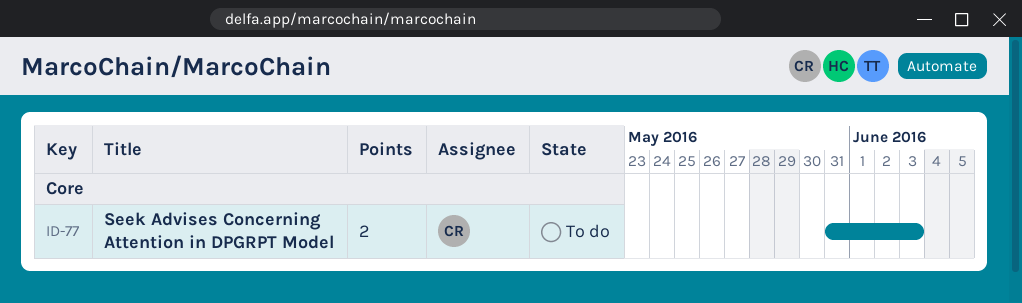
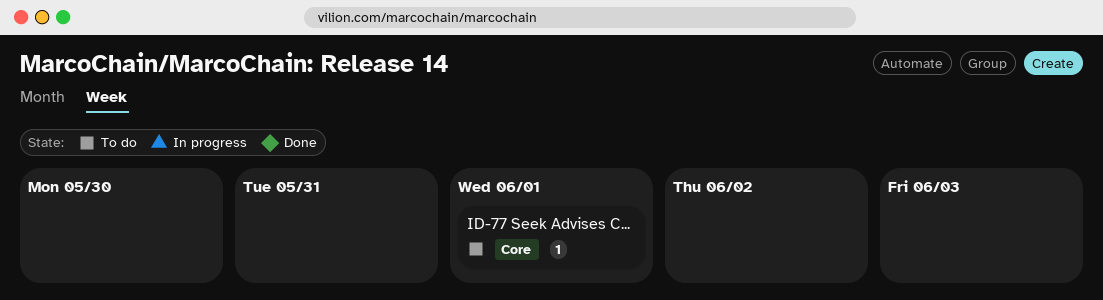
ID-77, estimate: 2 -> 1
ID-77, due: Jun 3 -> Jun 1

